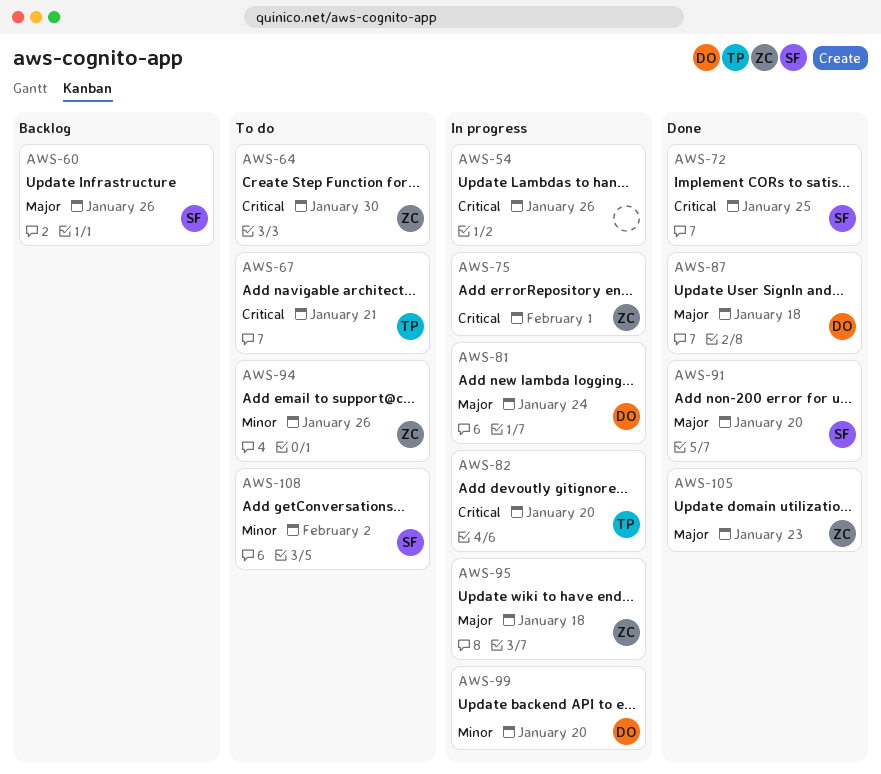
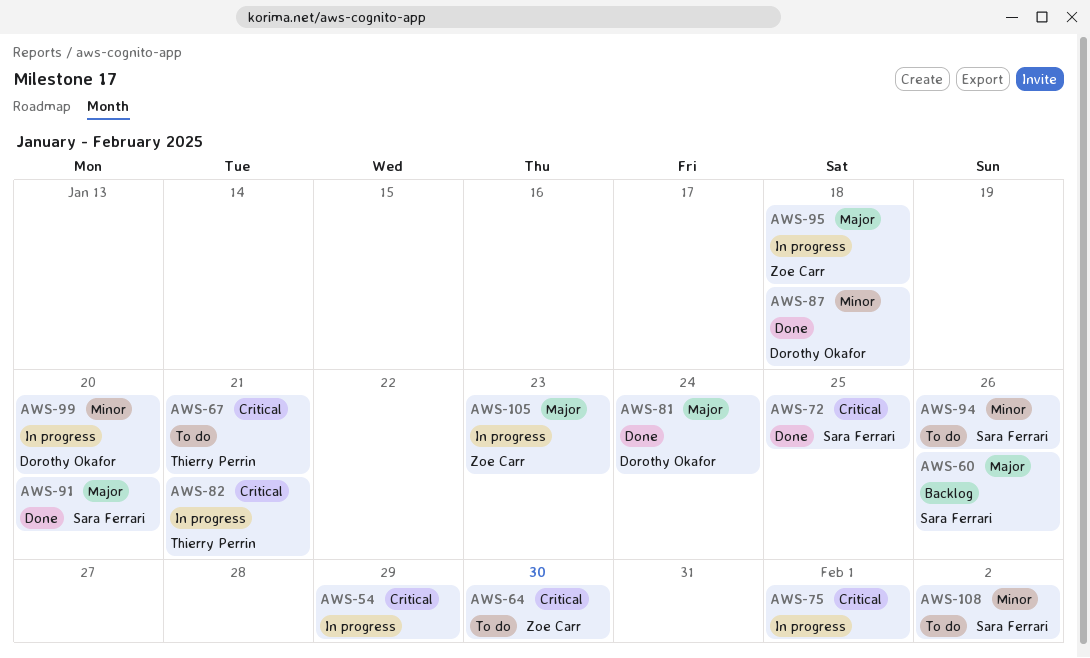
AWS-54, due: Jan 26 -> Jan 29
AWS-75, owner: Zoe Carr -> none
AWS-81, status: In progress -> Done
AWS-82, due: Jan 20 -> Jan 21
AWS-87, priority: Major -> Minor
AWS-94, owner: Zoe Carr -> Sara Ferrari
AWS-105, status: Done -> In progress

